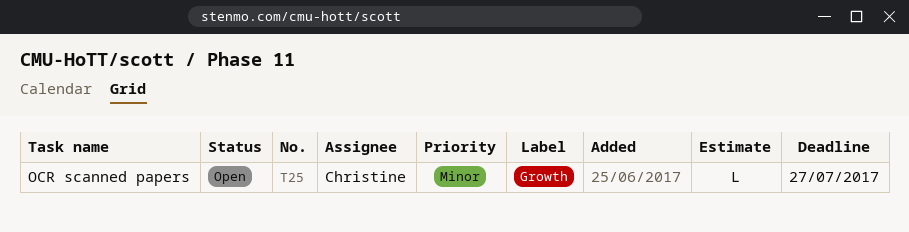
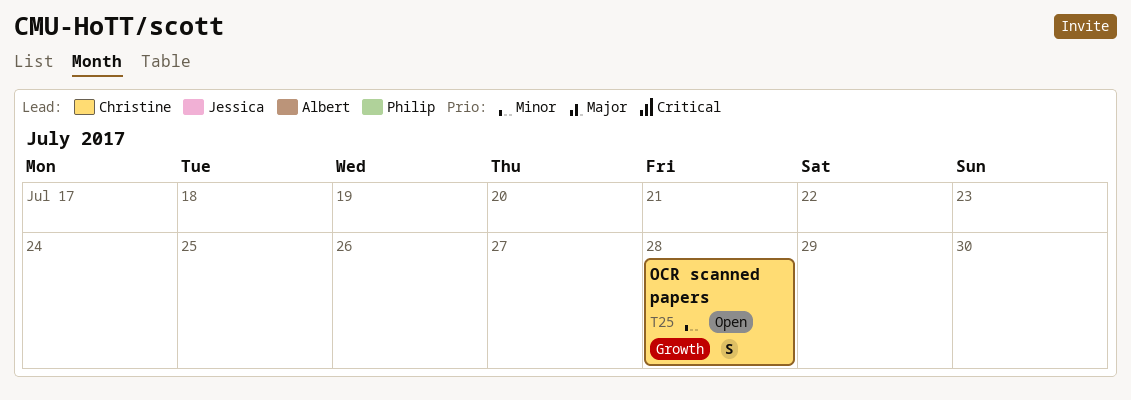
T25, estimate: L -> S
T25, due: Jul 27 -> Jul 28

